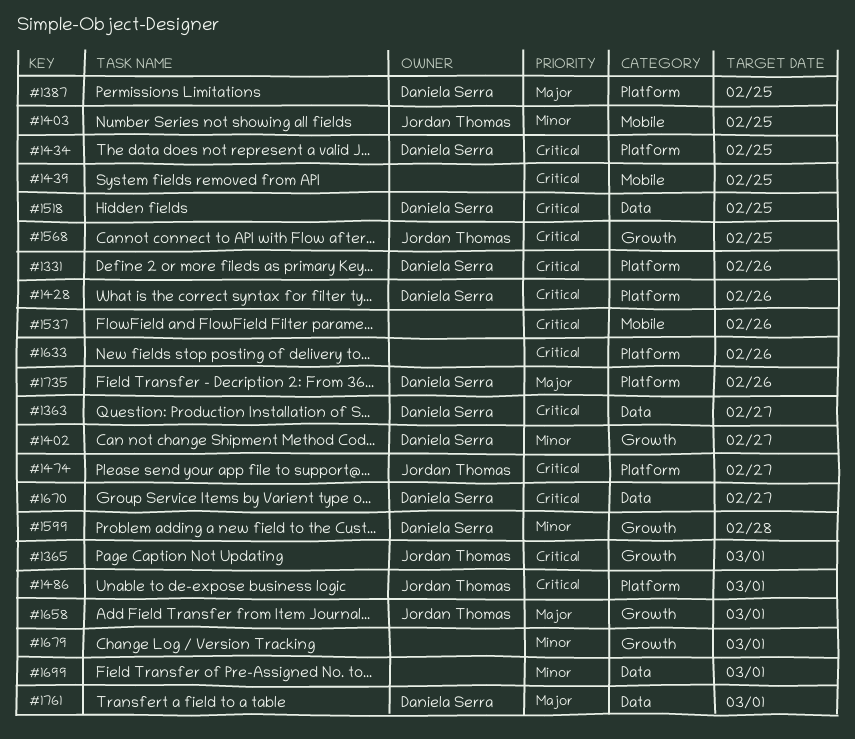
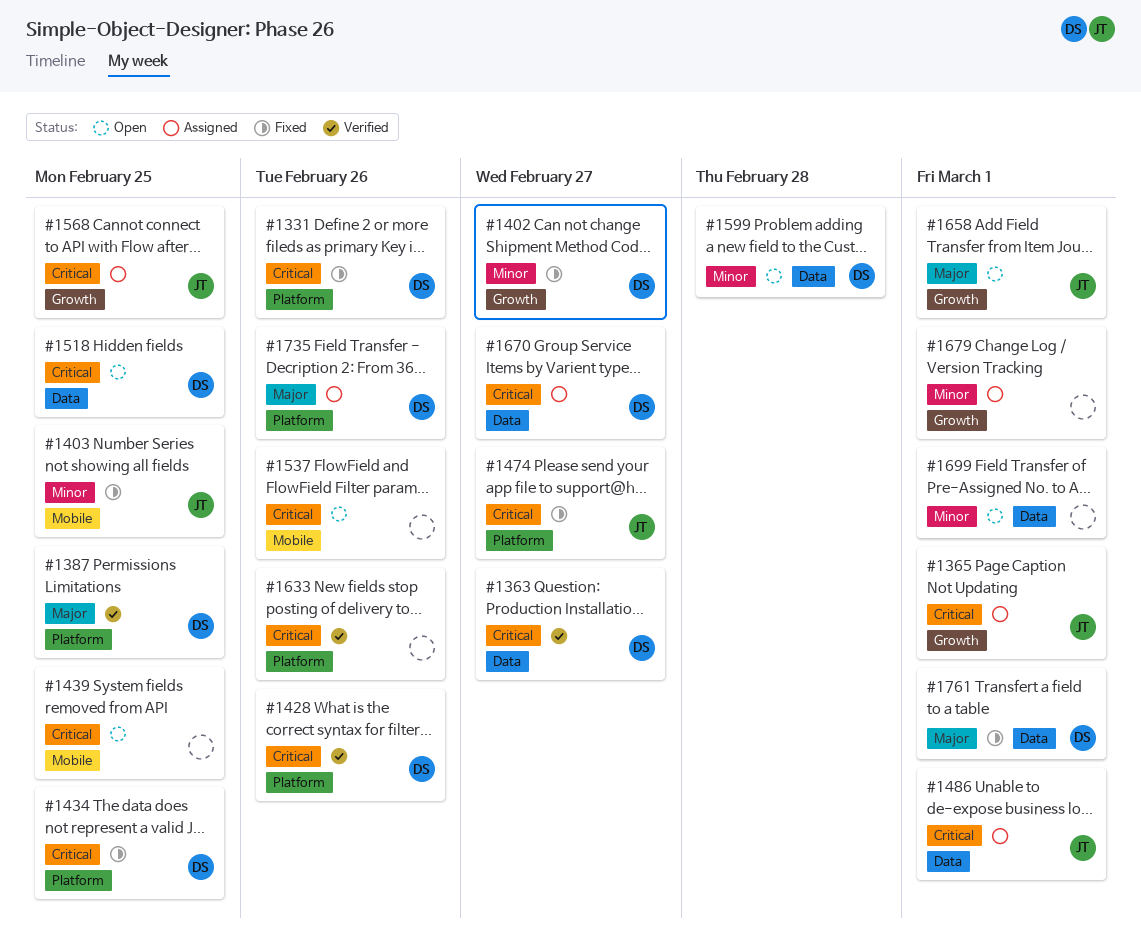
#1486, label: Platform -> Data
#1599, label: Growth -> Data

